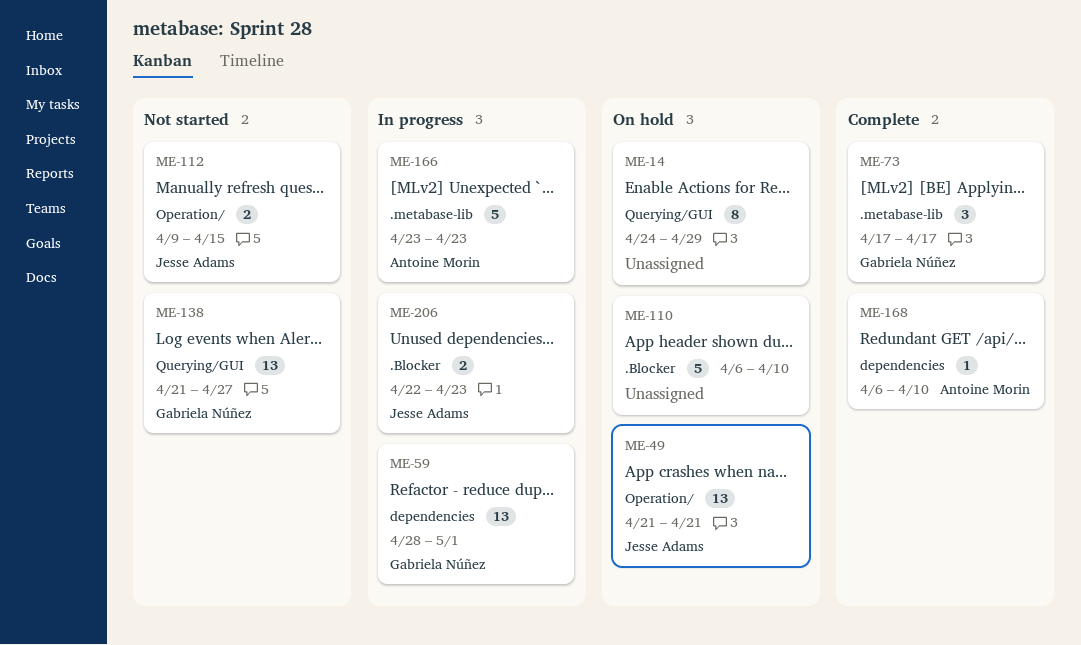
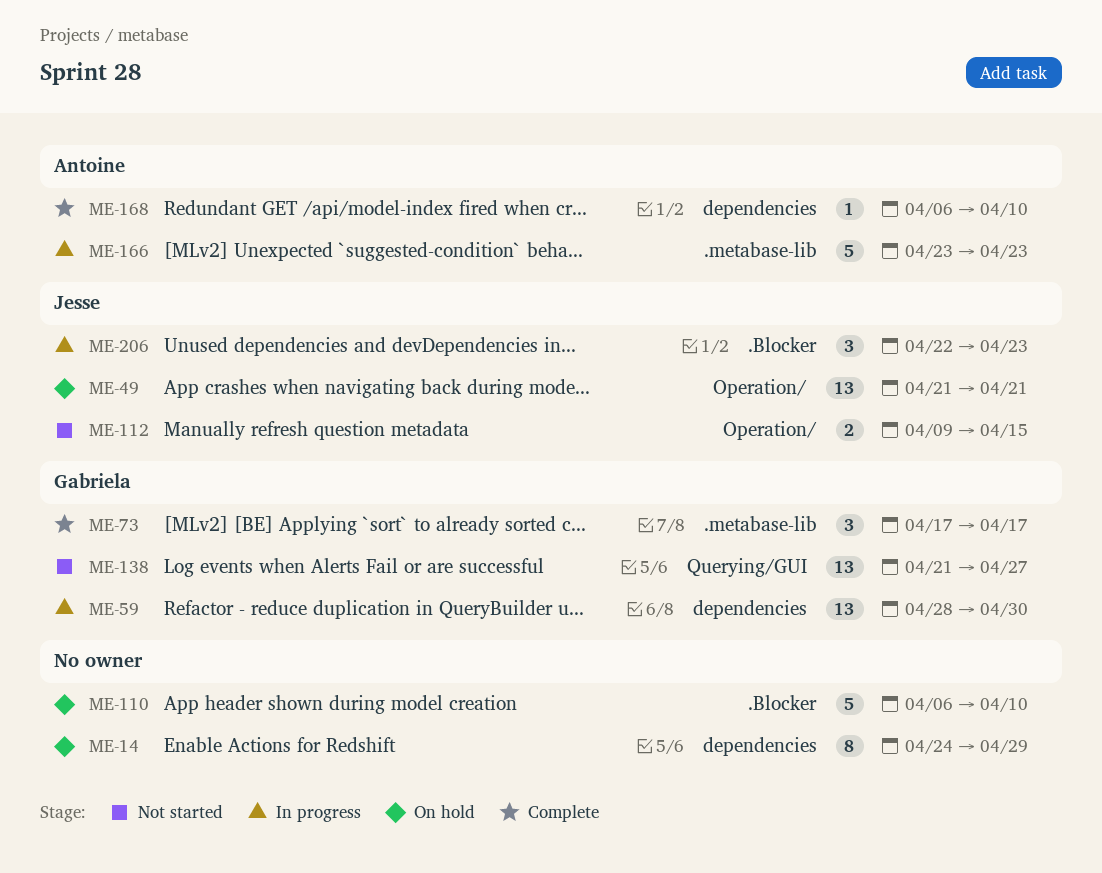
ME-14, label: Querying/GUI -> dependencies
ME-59, due: May 1 -> Apr 30
ME-206, estimate: 2 -> 3

